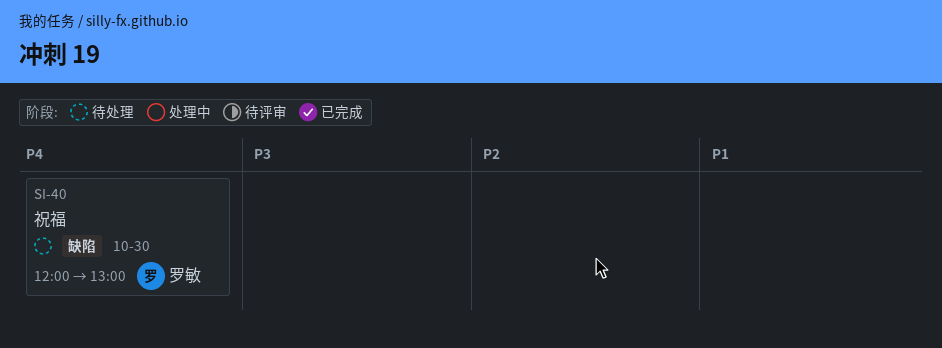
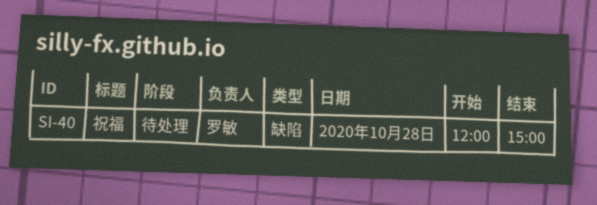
SI-40, day: Oct 30 -> Oct 28
SI-40, ends: 13:00 -> 15:00

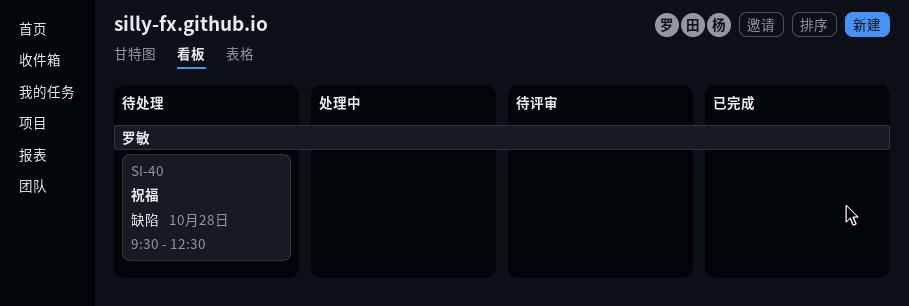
SI-40, begins: 12:00 -> 09:30
SI-40, ends: 15:00 -> 12:30

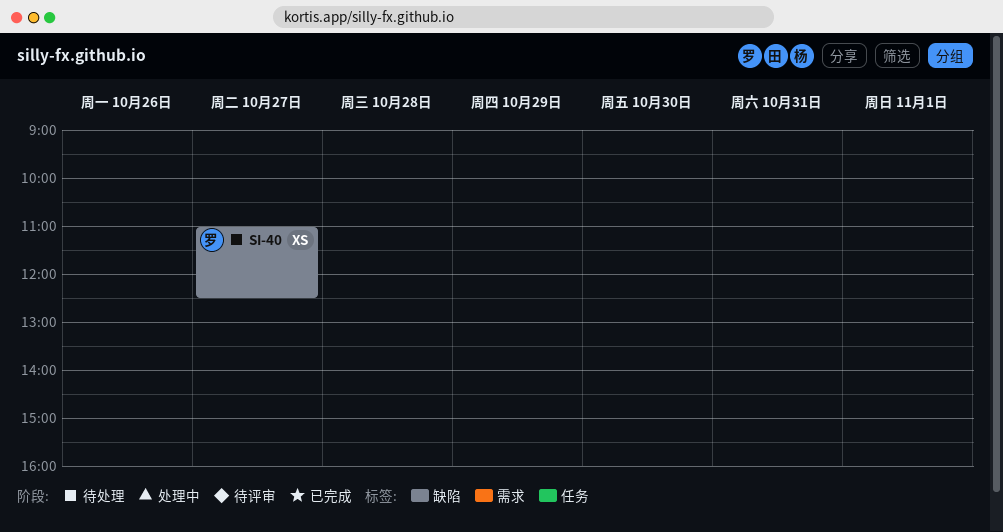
SI-40, day: Oct 28 -> Oct 27
SI-40, begins: 09:30 -> 11:00

